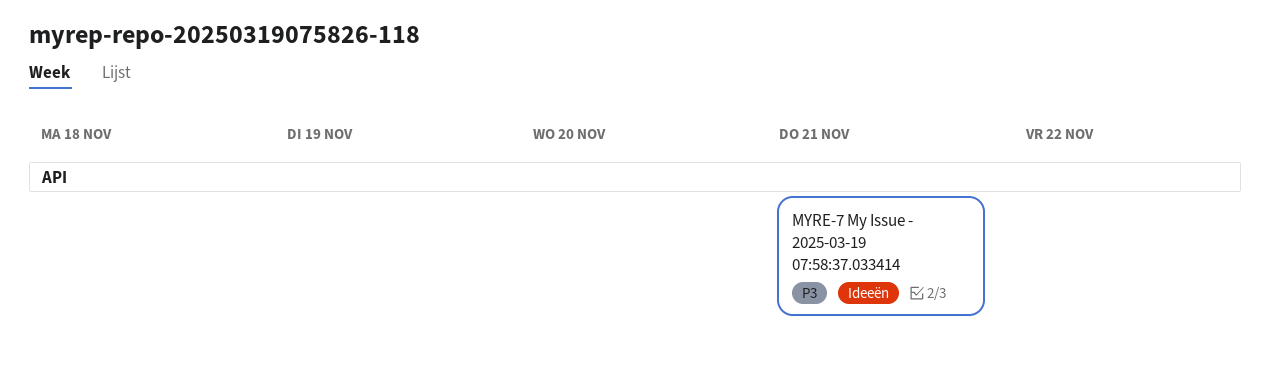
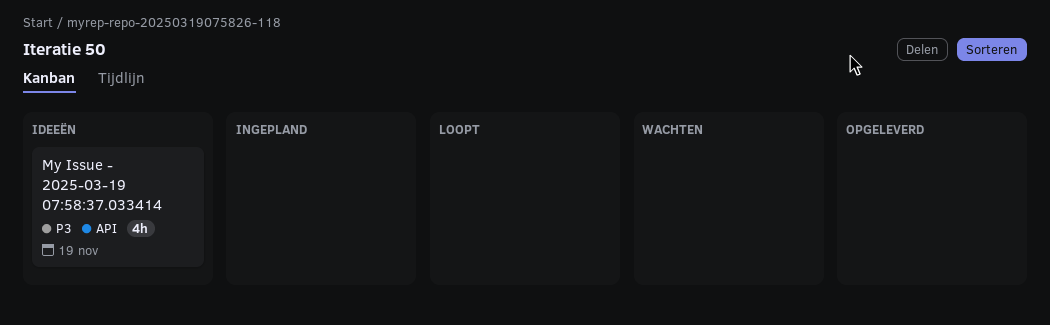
My Issue - 2025-03-19 07:58:37.033414, due: Nov 21 -> Nov 19

